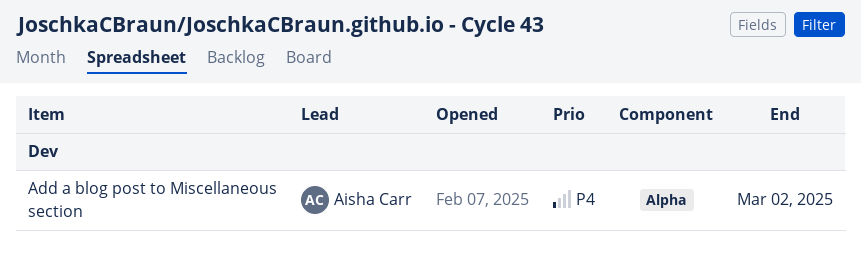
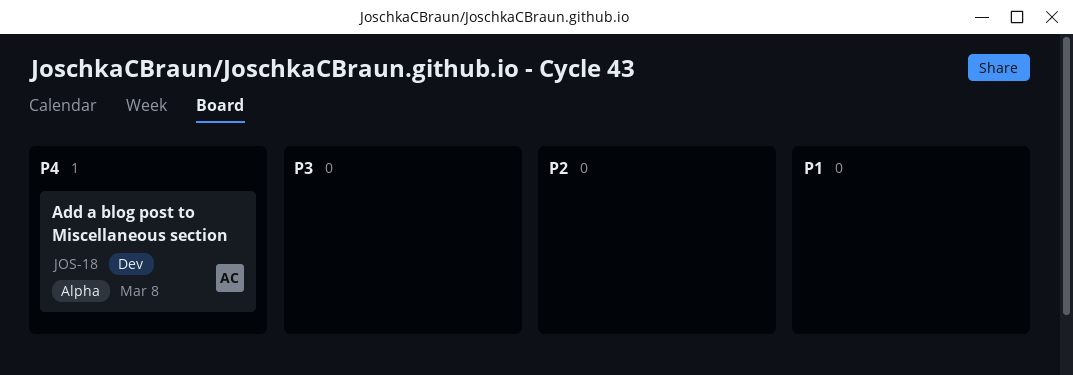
Add a blog post to Miscellaneous section, due: Mar 2 -> Mar 8

